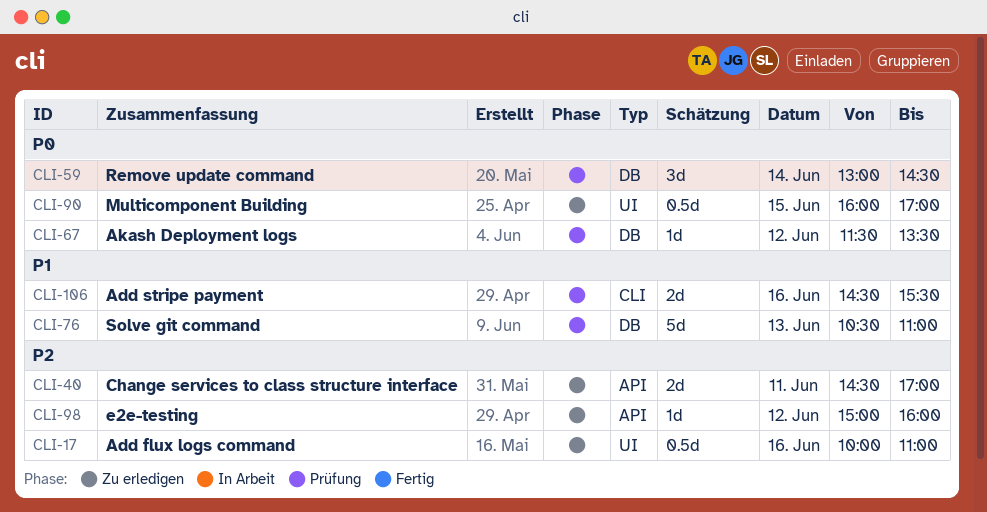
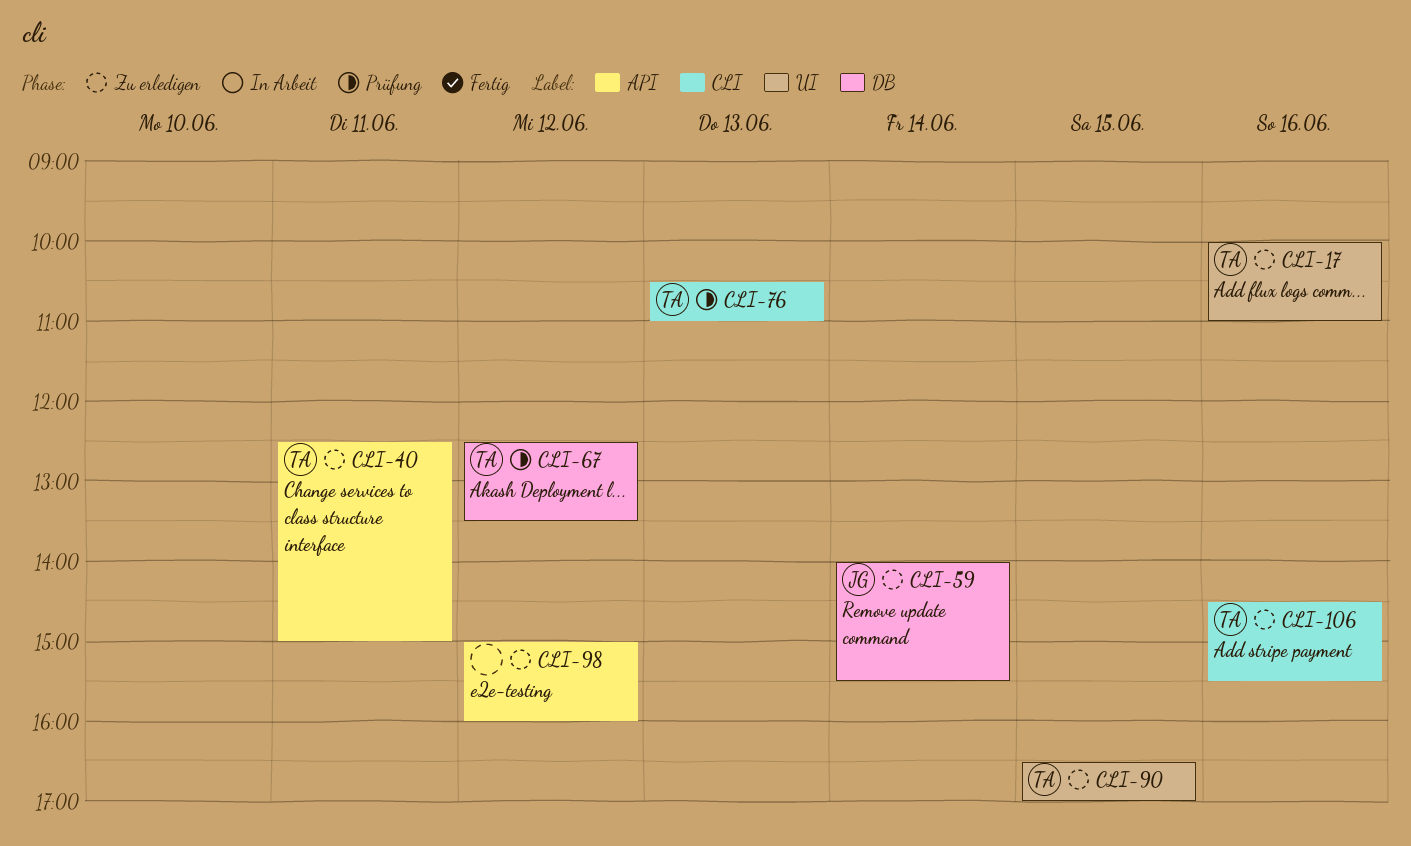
CLI-40, begins: 14:30 -> 12:30
CLI-40, ends: 17:00 -> 15:00
CLI-59, status: Prüfung -> Zu erledigen
CLI-59, begins: 13:00 -> 14:00
CLI-59, ends: 14:30 -> 15:30
CLI-67, begins: 11:30 -> 12:30
CLI-76, label: DB -> CLI
CLI-90, begins: 16:00 -> 16:30
CLI-106, status: Prüfung -> Zu erledigen

